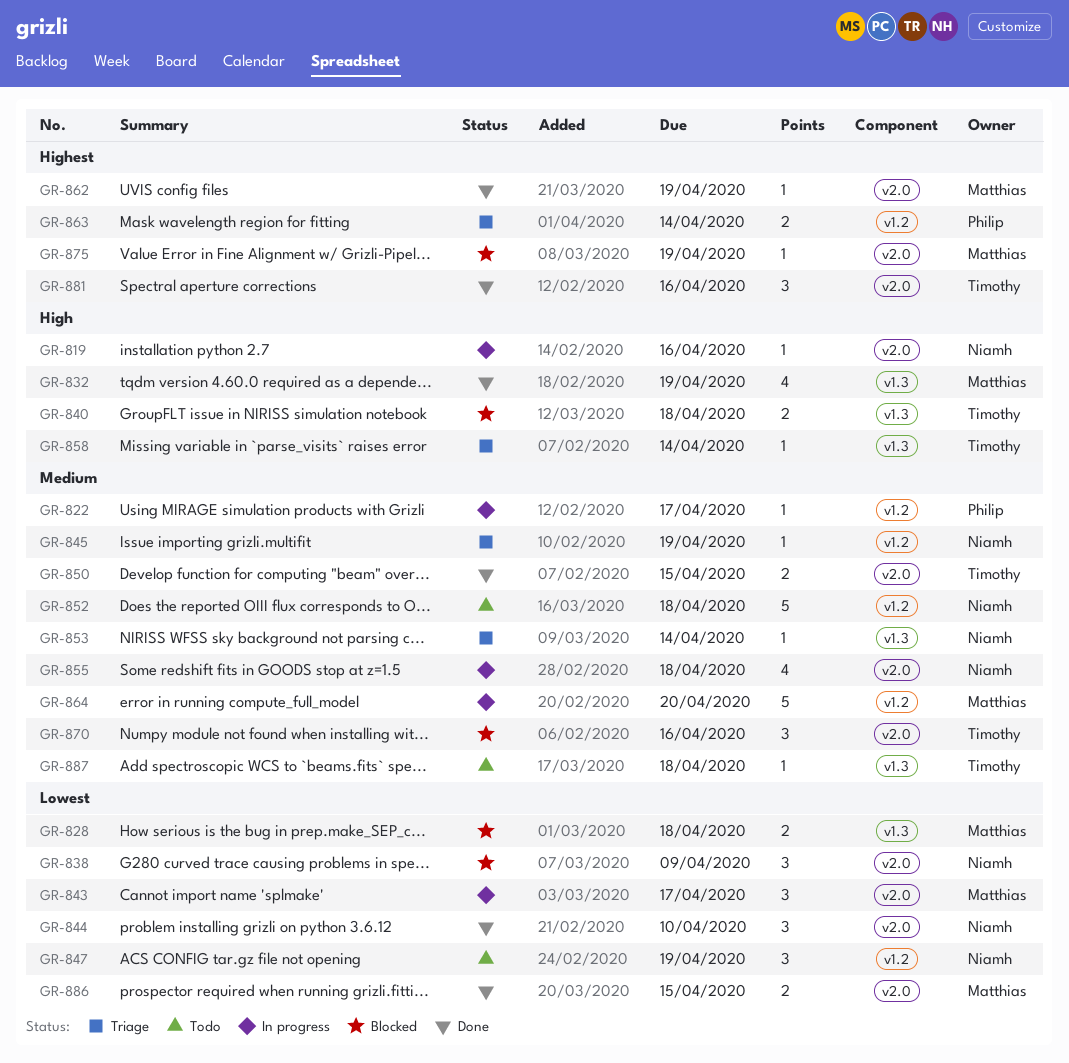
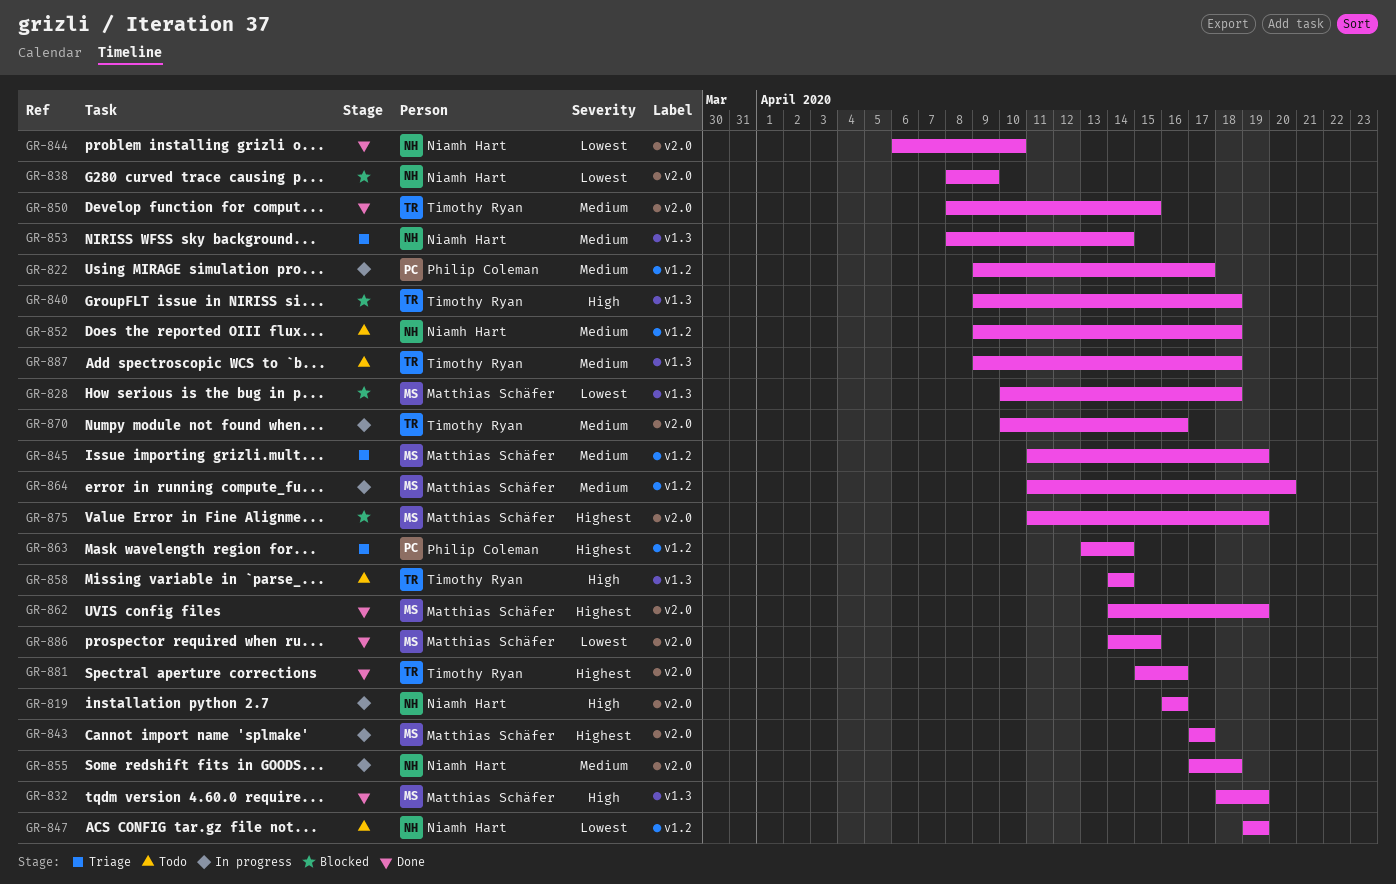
GR-843, priority: Lowest -> Highest
GR-845, owner: Niamh Hart -> Matthias Schäfer
GR-858, status: Triage -> Todo
GR-870, status: Blocked -> In progress

